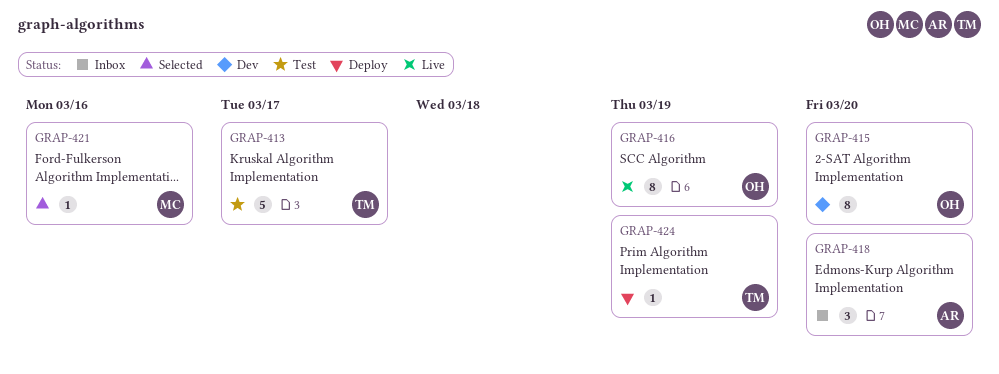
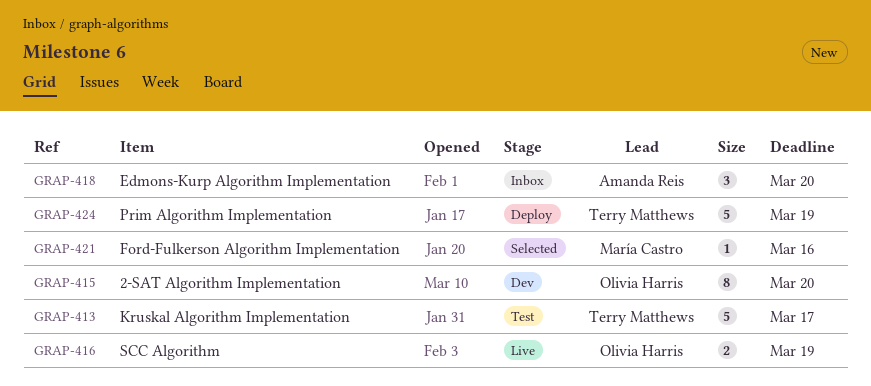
GRAP-416, estimate: 8 -> 2
GRAP-424, estimate: 1 -> 5

